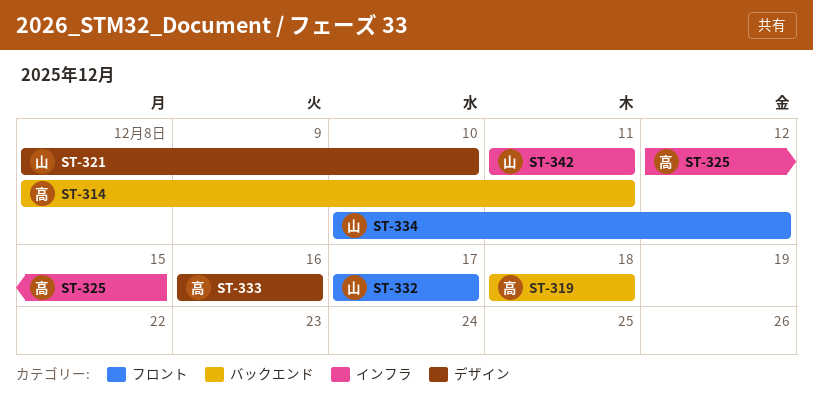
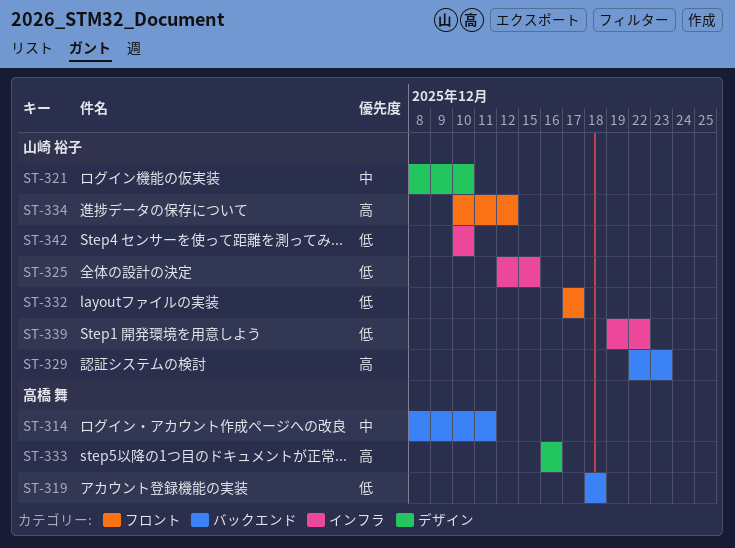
ST-325, owner: 高橋 舞 -> 山崎 裕子
ST-329: none -> present
ST-339: none -> present
ST-342, start: Dec 11 -> Dec 10
ST-342, due: Dec 11 -> Dec 10

